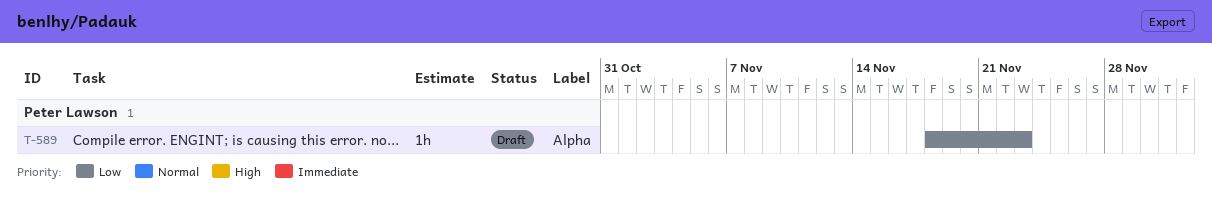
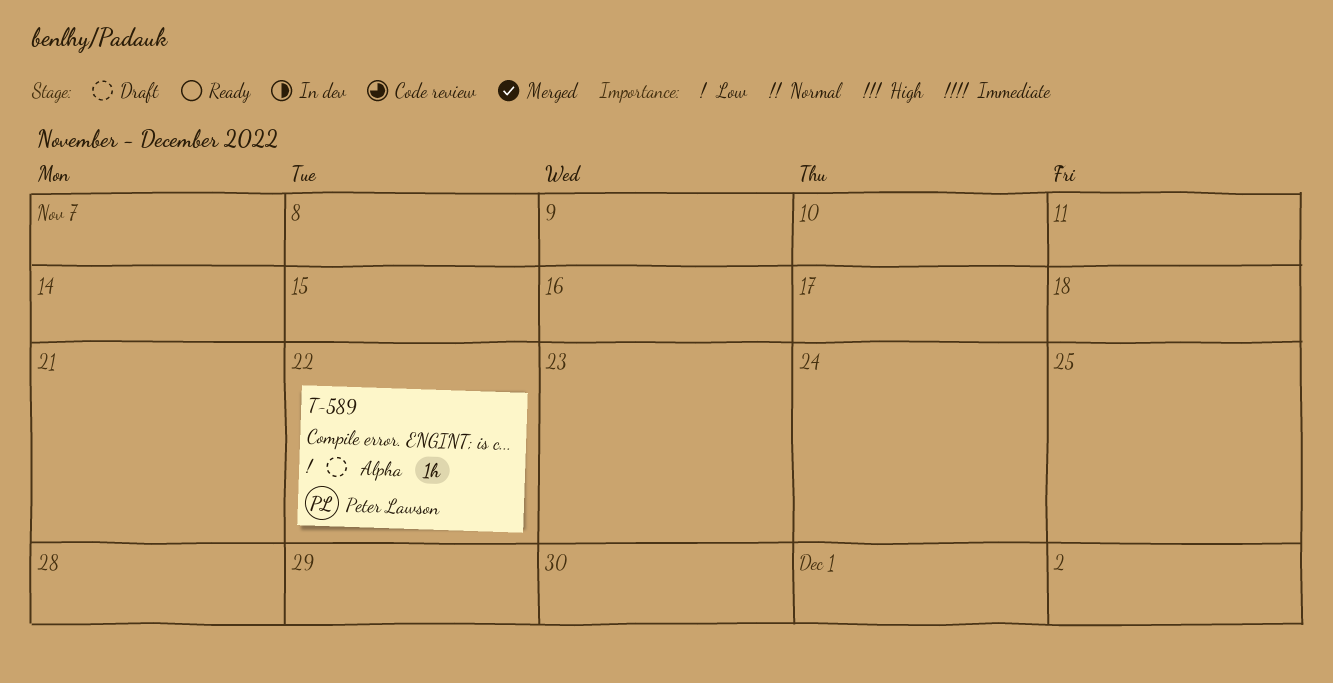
T-589, due: Nov 23 -> Nov 22

